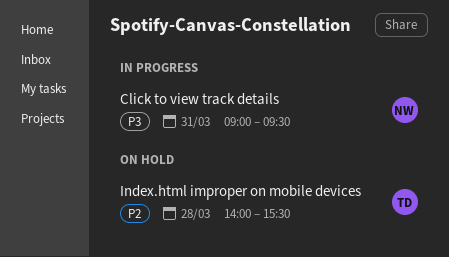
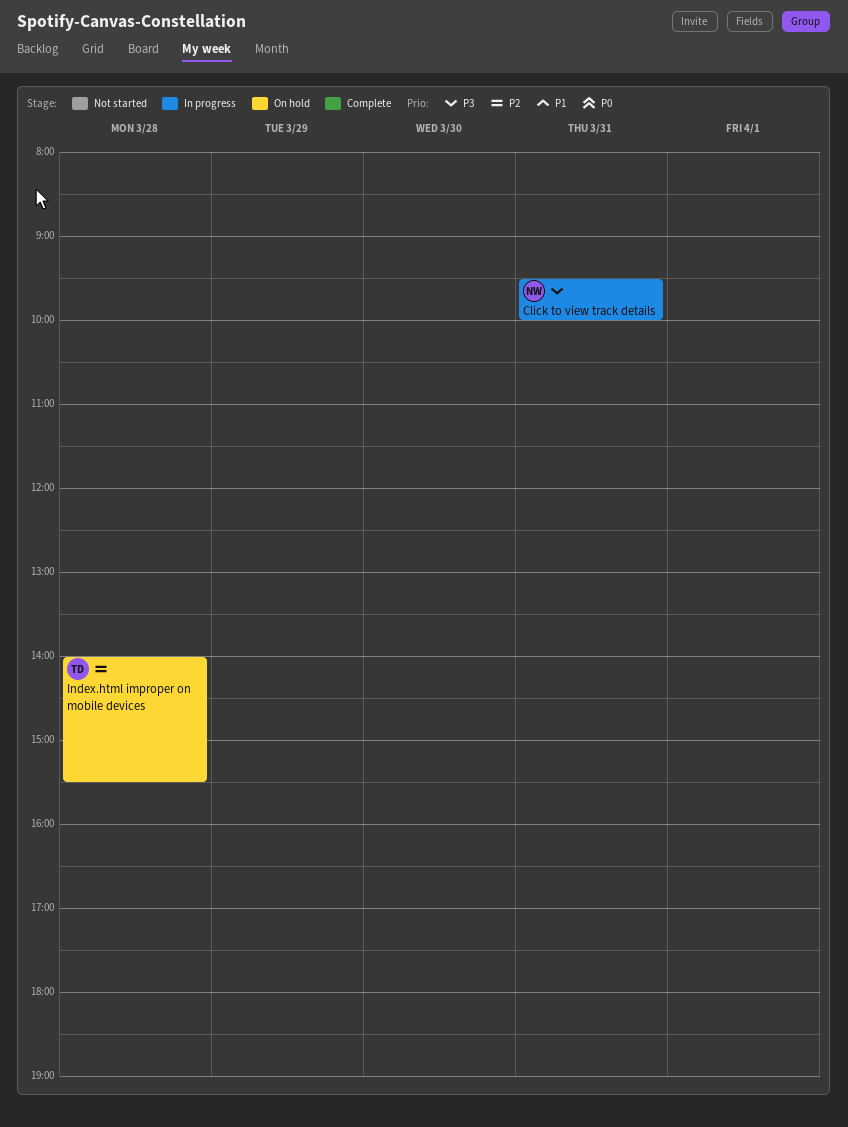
Click to view track details, begins: 09:00 -> 09:30
Click to view track details, ends: 09:30 -> 10:00

